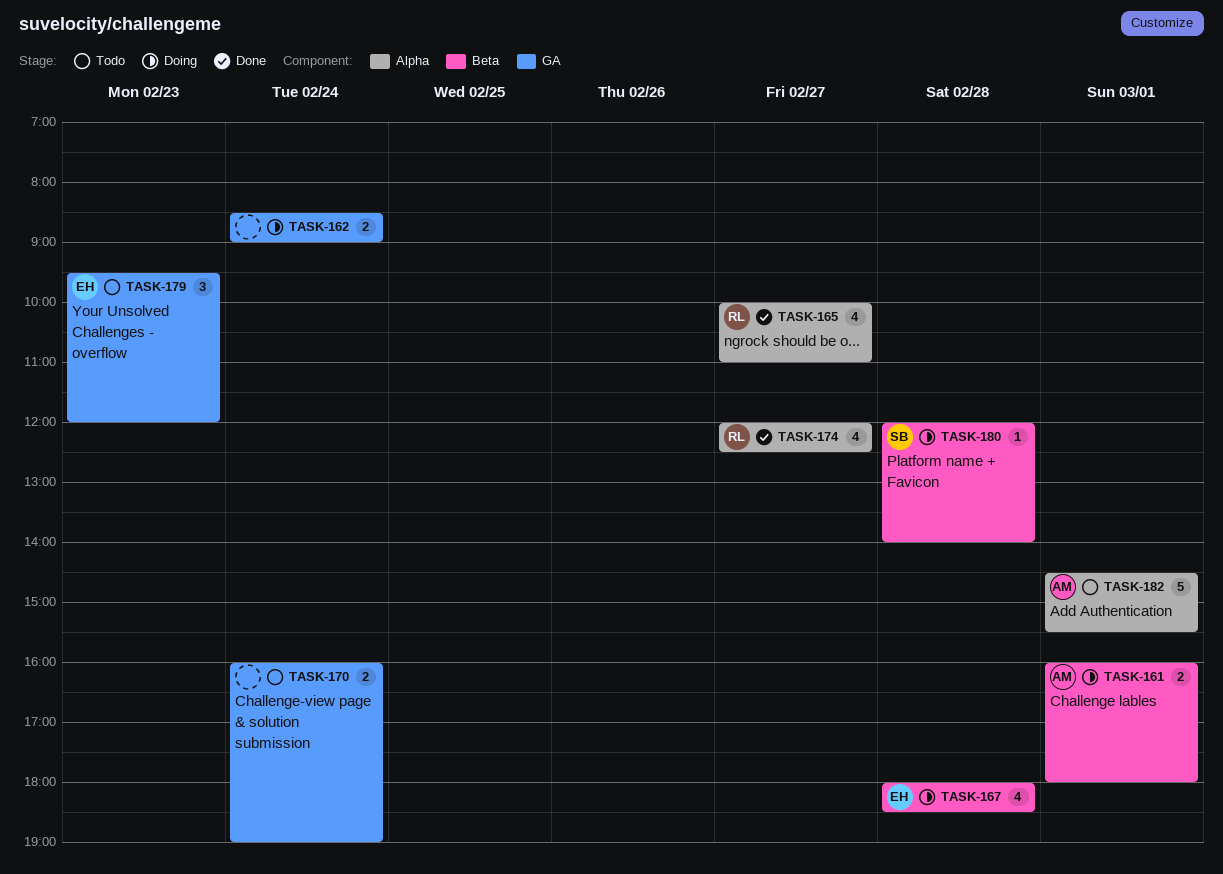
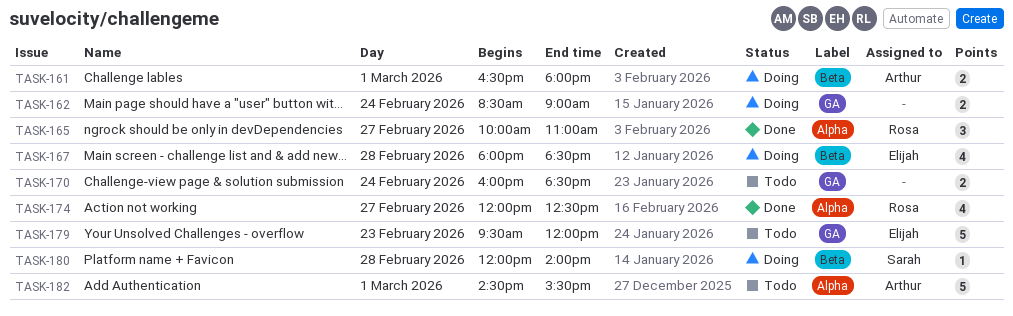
TASK-161, begins: 16:00 -> 16:30
TASK-165, estimate: 4 -> 3
TASK-170, ends: 19:00 -> 18:30
TASK-179, estimate: 3 -> 5

